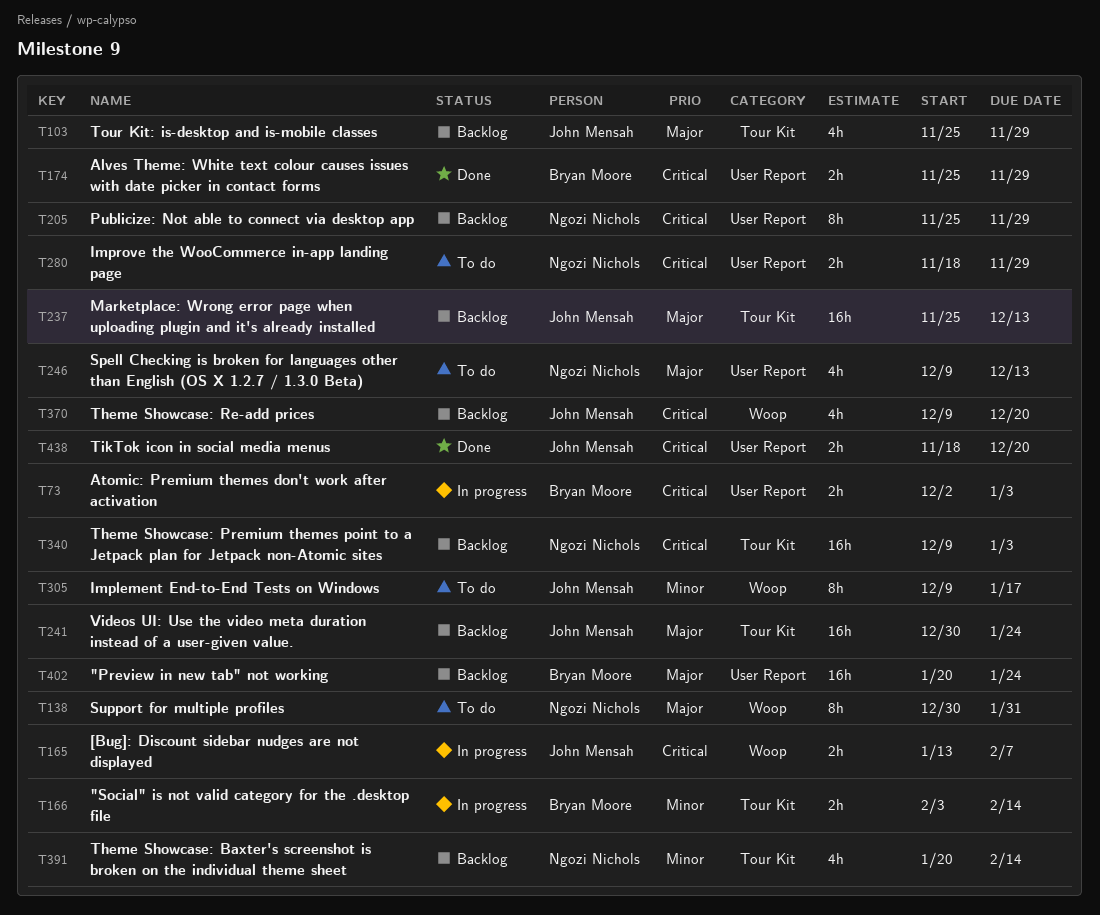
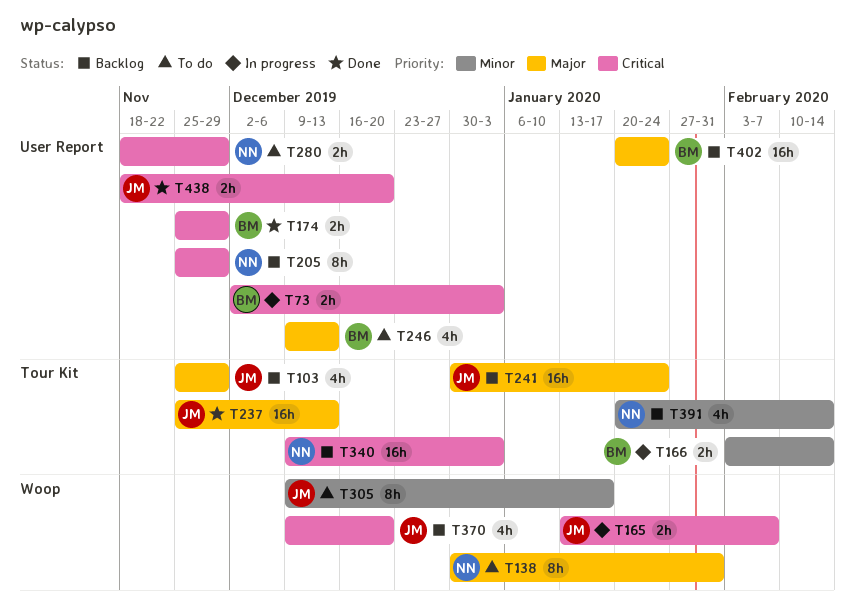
T237, status: Backlog -> Done
T246, owner: Ngozi Nichols -> Bryan Moore

